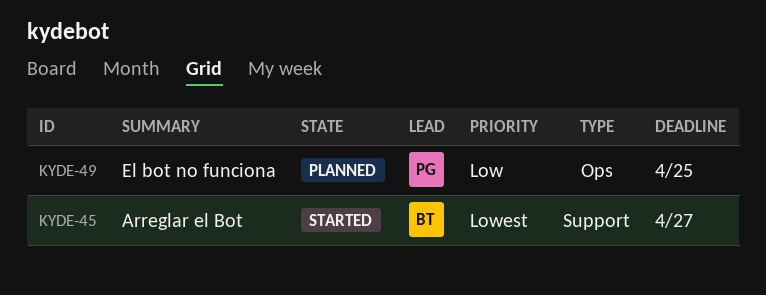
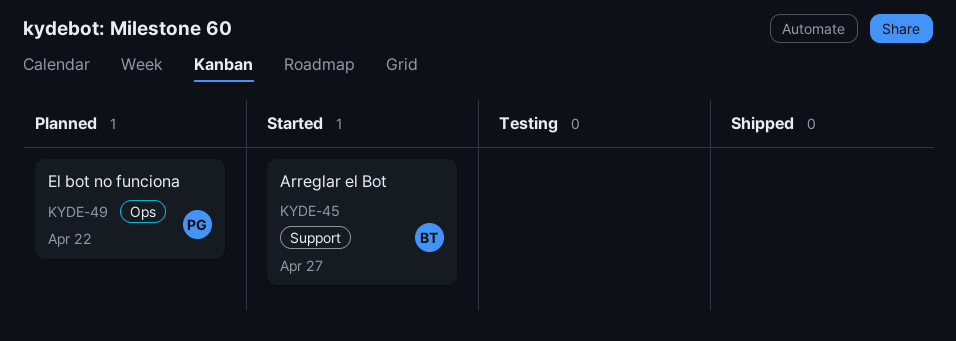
KYDE-49, due: Apr 25 -> Apr 22

